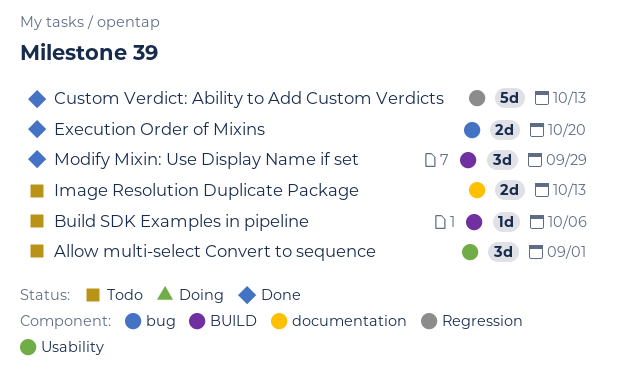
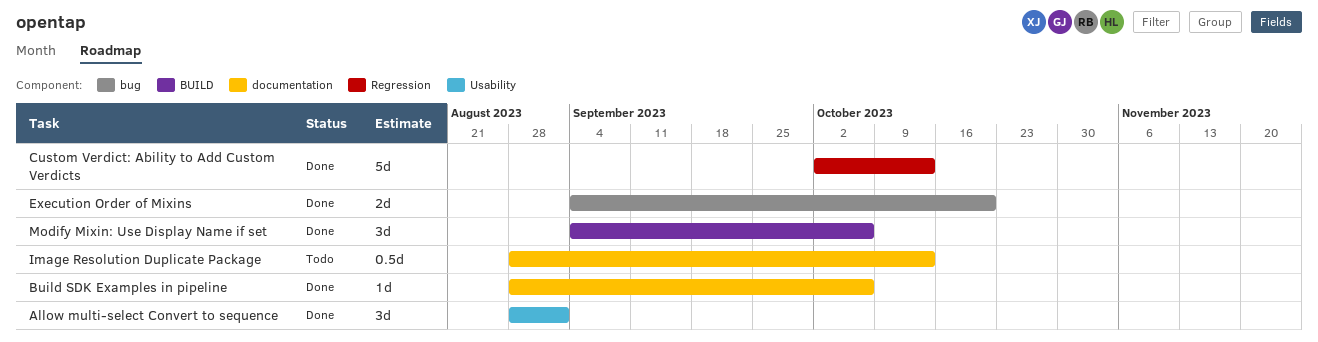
Allow multi-select Convert to sequence, status: Todo -> Done
Build SDK Examples in pipeline, status: Todo -> Done
Build SDK Examples in pipeline, label: BUILD -> documentation
Image Resolution Duplicate Package, estimate: 2d -> 0.5d
Modify Mixin: Use Display Name if set, due: Sep 29 -> Oct 6

